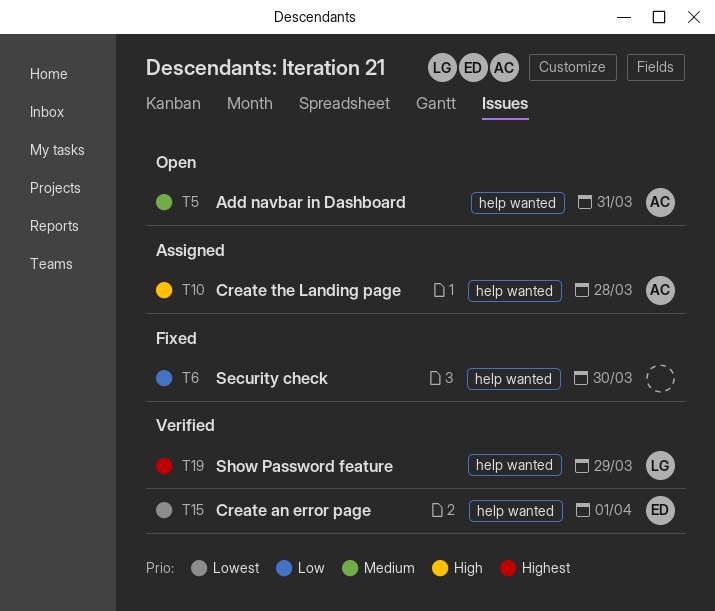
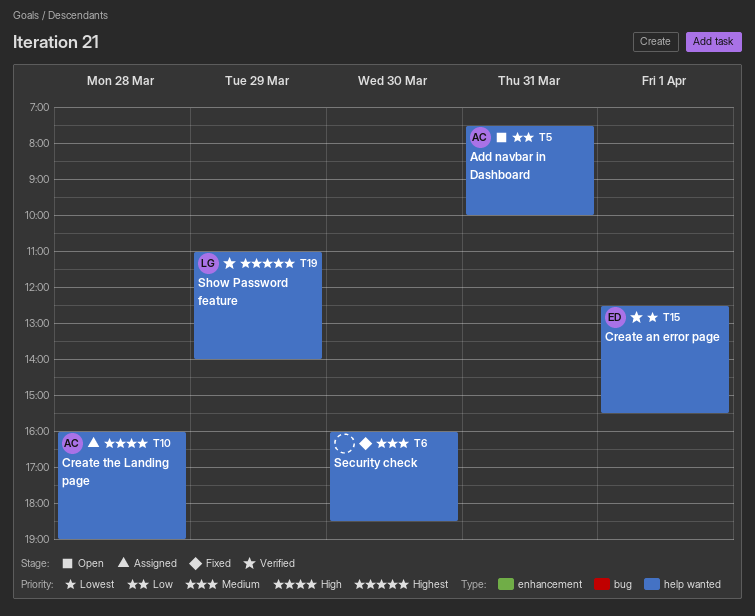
T5, priority: Medium -> Low
T6, priority: Low -> Medium

